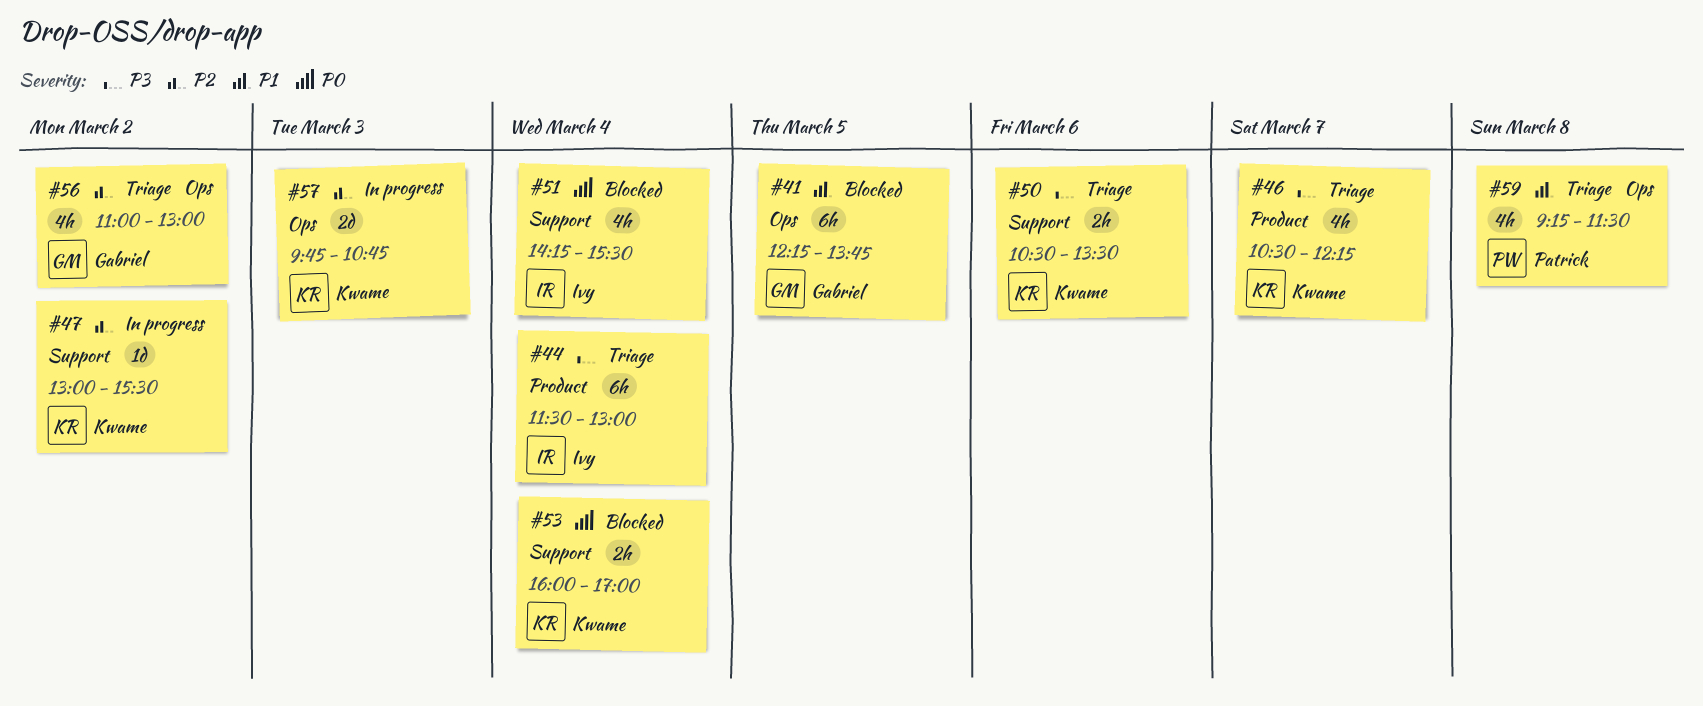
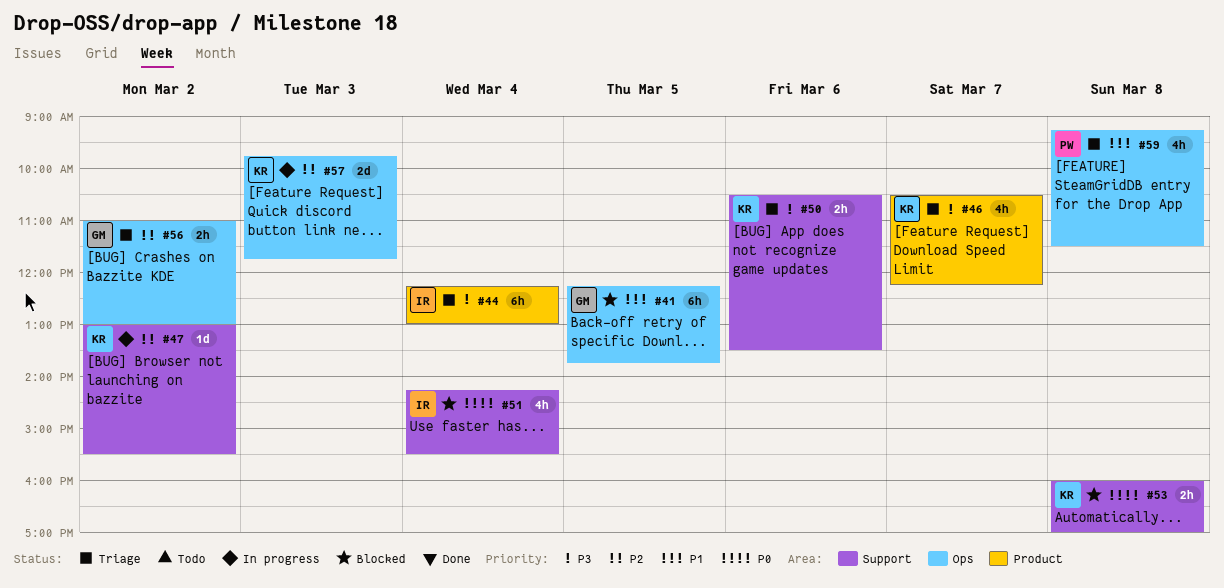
#44, begins: 11:30 -> 12:15
#53, day: Mar 4 -> Mar 8
#56, estimate: 4h -> 2h
#57, ends: 10:45 -> 11:45

